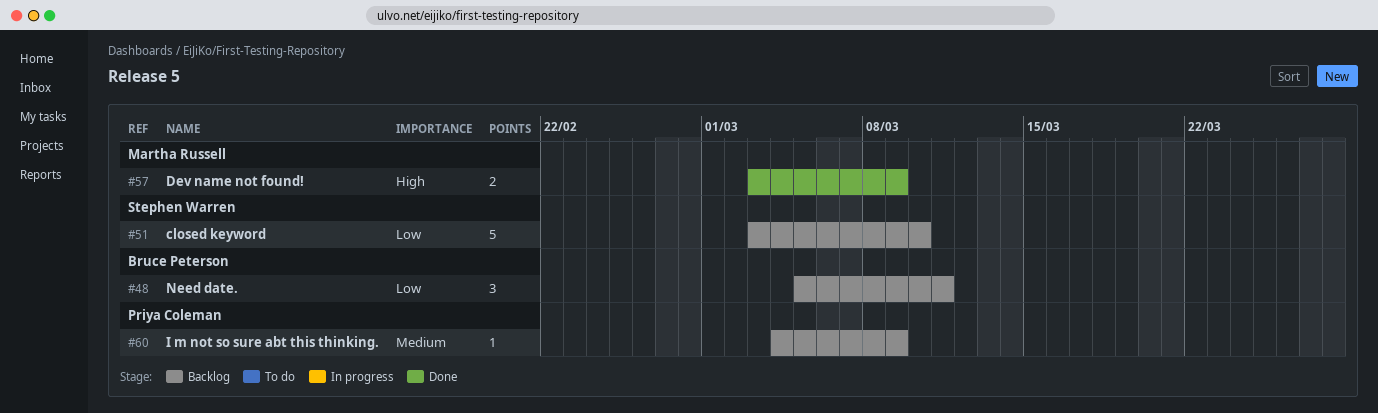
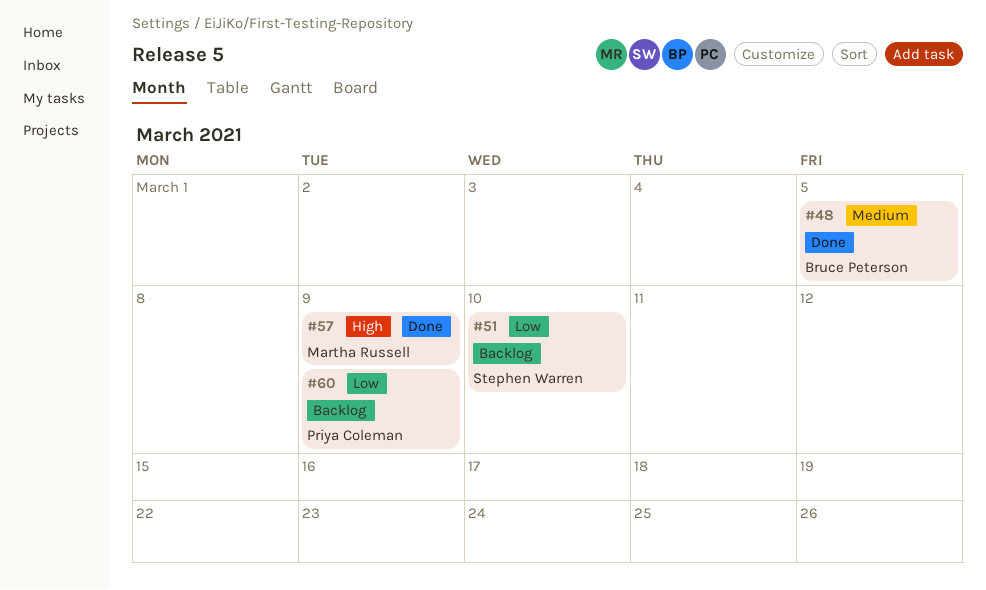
#48, status: Backlog -> Done
#48, priority: Low -> Medium
#48, due: Mar 11 -> Mar 5
#60, priority: Medium -> Low

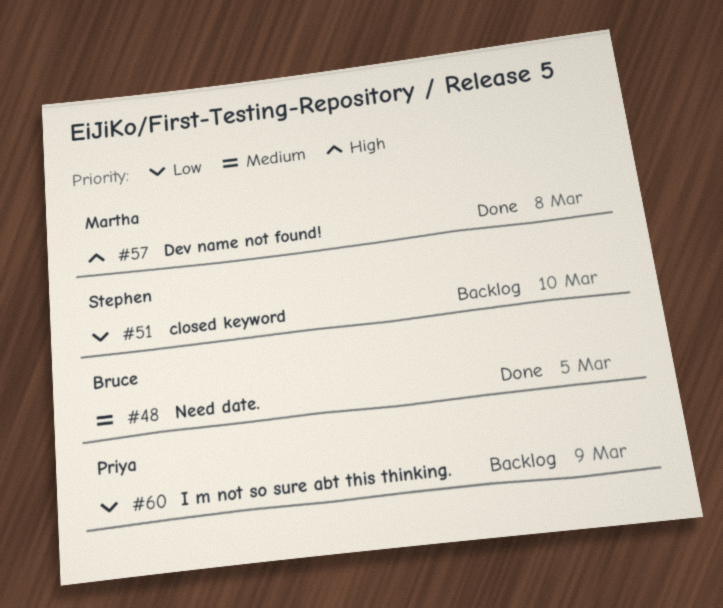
#57, due: Mar 9 -> Mar 8

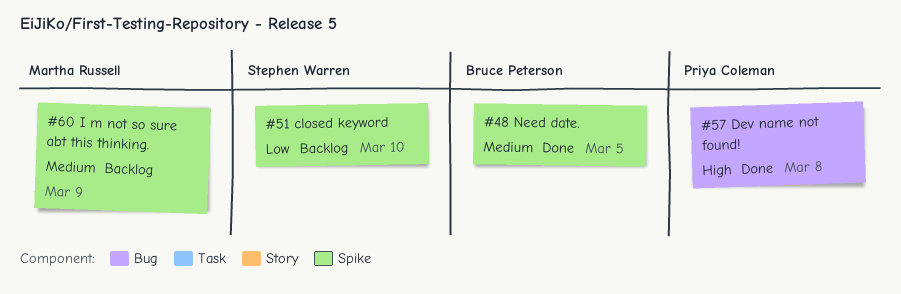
#57, owner: Martha Russell -> Priya Coleman
#60, owner: Priya Coleman -> Martha Russell
#60, priority: Low -> Medium

